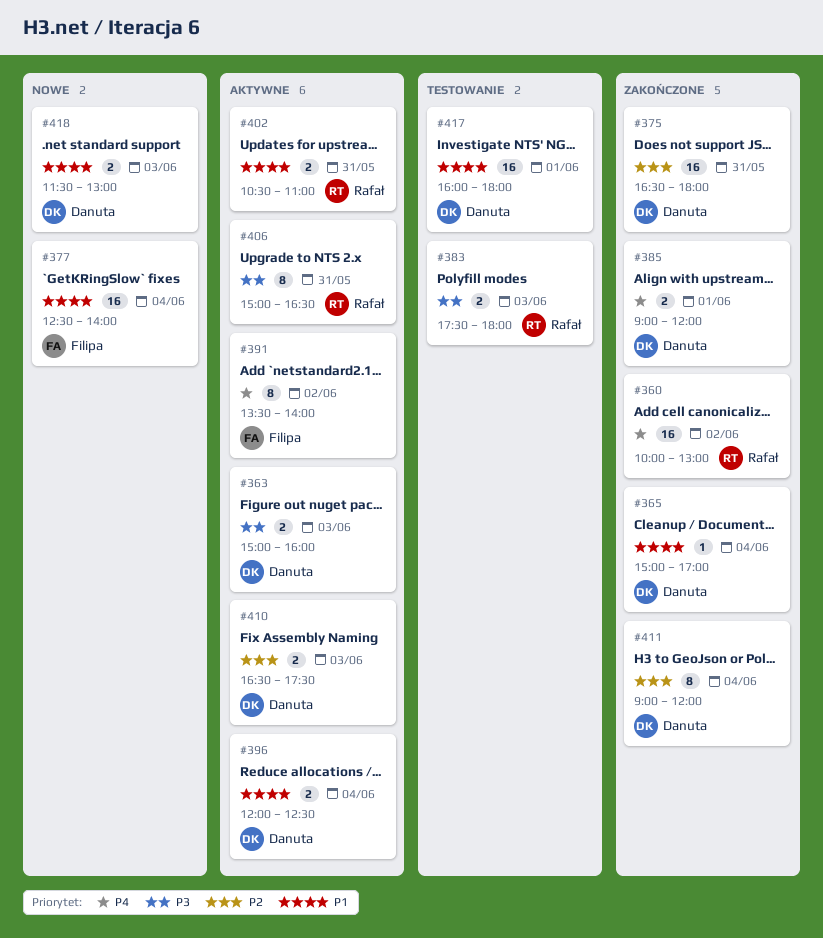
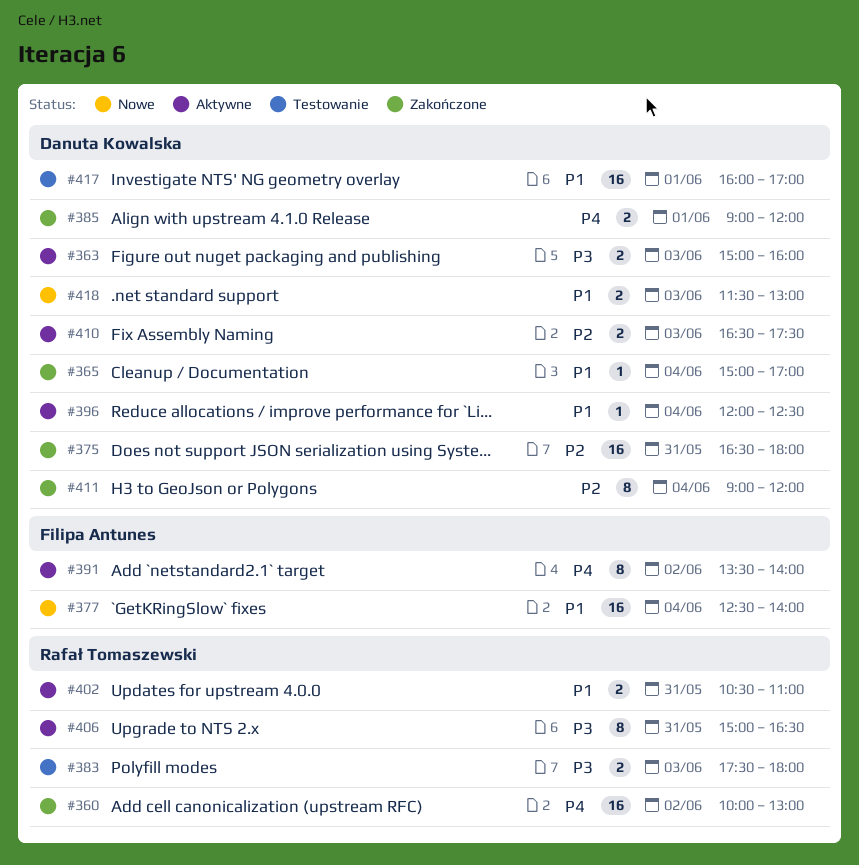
#396, estimate: 2 -> 1
#417, ends: 18:00 -> 17:00

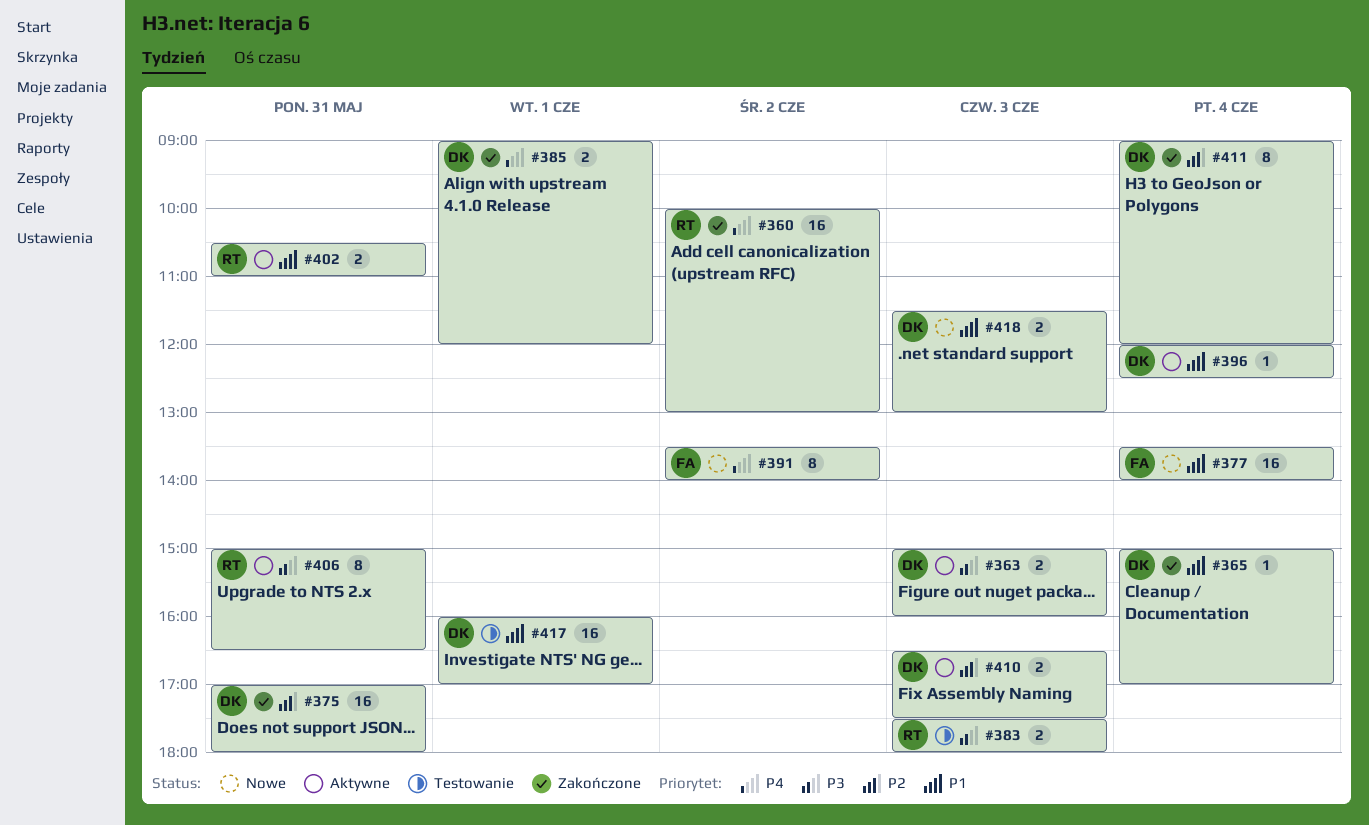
#375, begins: 16:30 -> 17:00
#377, begins: 12:30 -> 13:30
#391, status: Aktywne -> Nowe

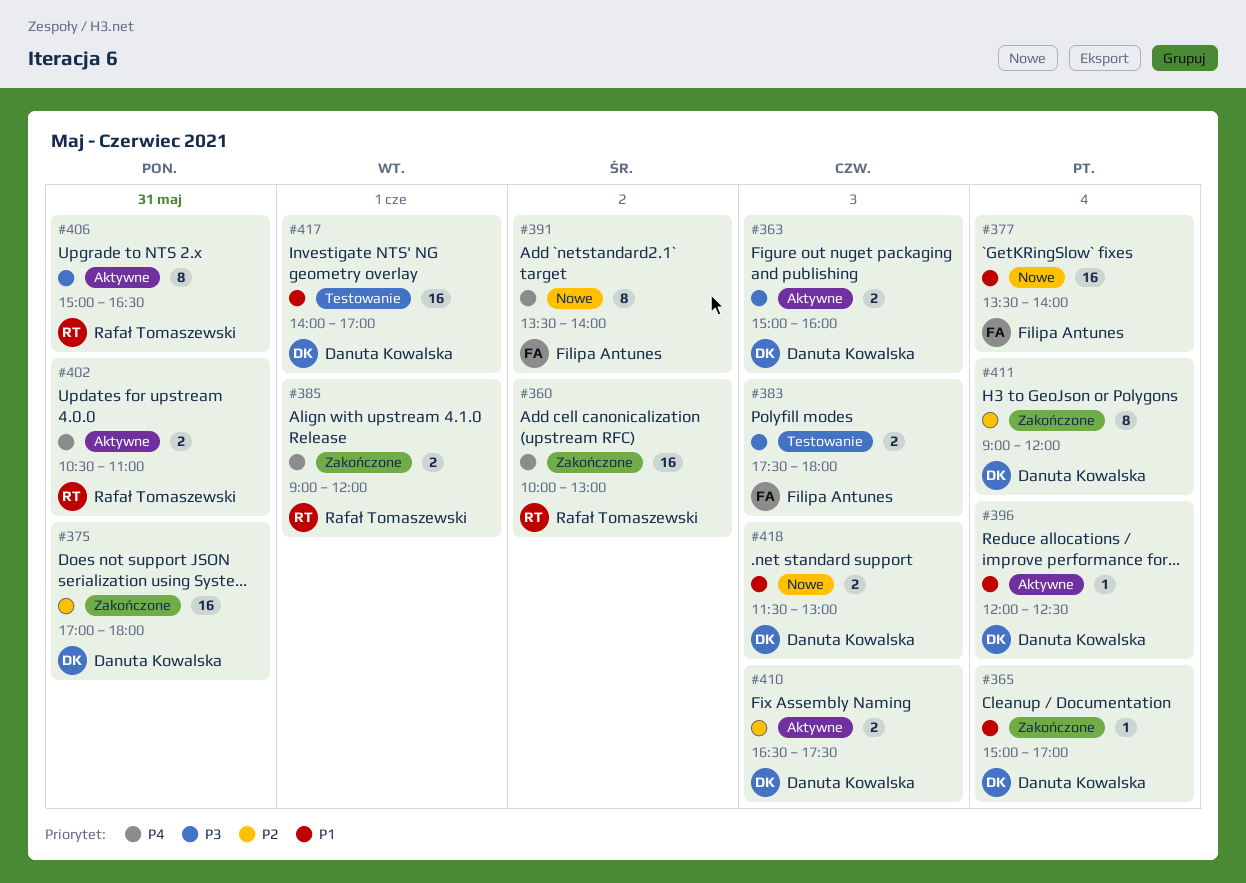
#383, owner: Rafał Tomaszewski -> Filipa Antunes
#385, owner: Danuta Kowalska -> Rafał Tomaszewski
#402, priority: P1 -> P4
#417, begins: 16:00 -> 14:00

